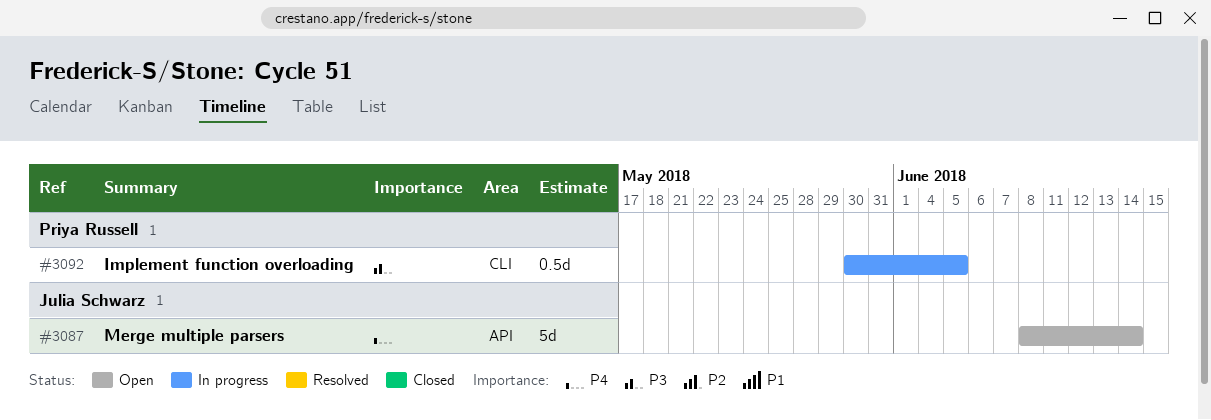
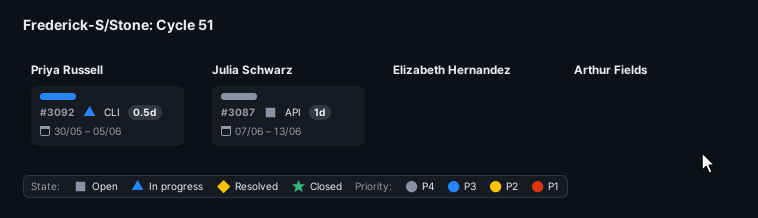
#3087, estimate: 5d -> 1d
#3087, start: Jun 8 -> Jun 7
#3087, due: Jun 14 -> Jun 13

